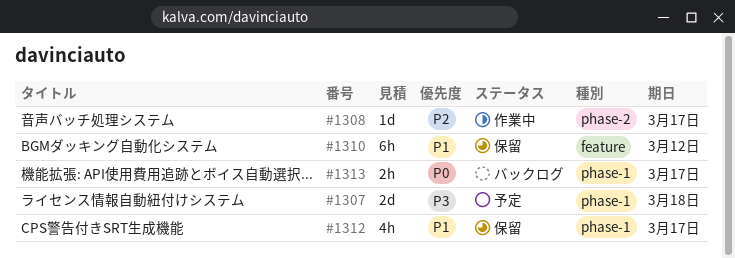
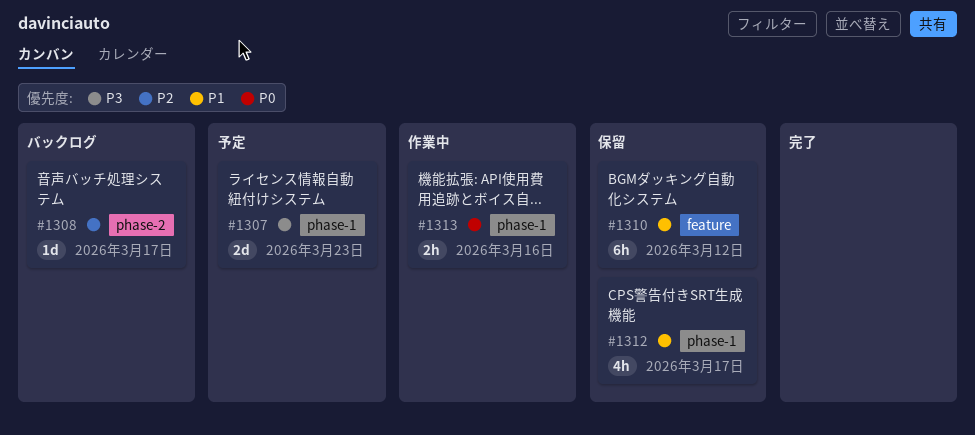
#1307, due: Mar 18 -> Mar 23
#1308, status: 作業中 -> バックログ
#1313, status: バックログ -> 作業中
#1313, due: Mar 17 -> Mar 16

